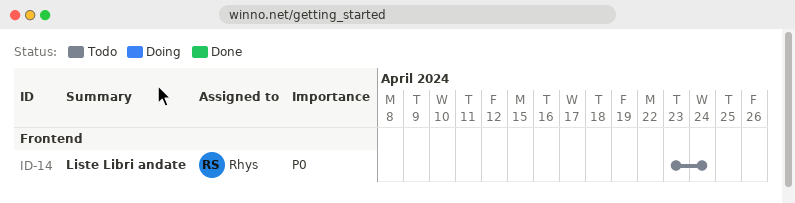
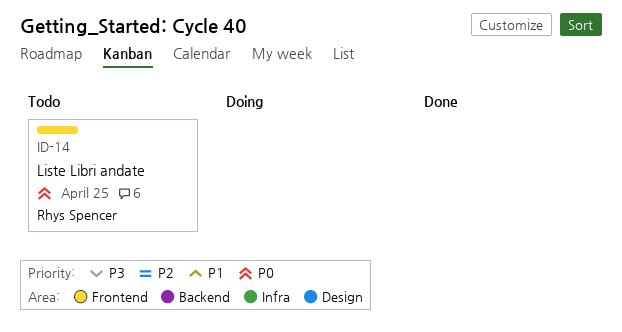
ID-14, due: Apr 24 -> Apr 25

